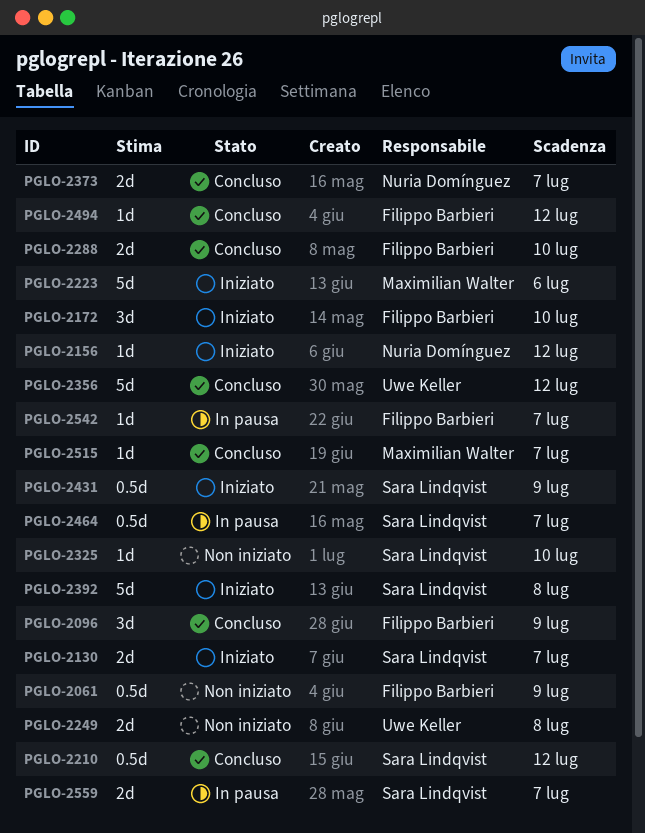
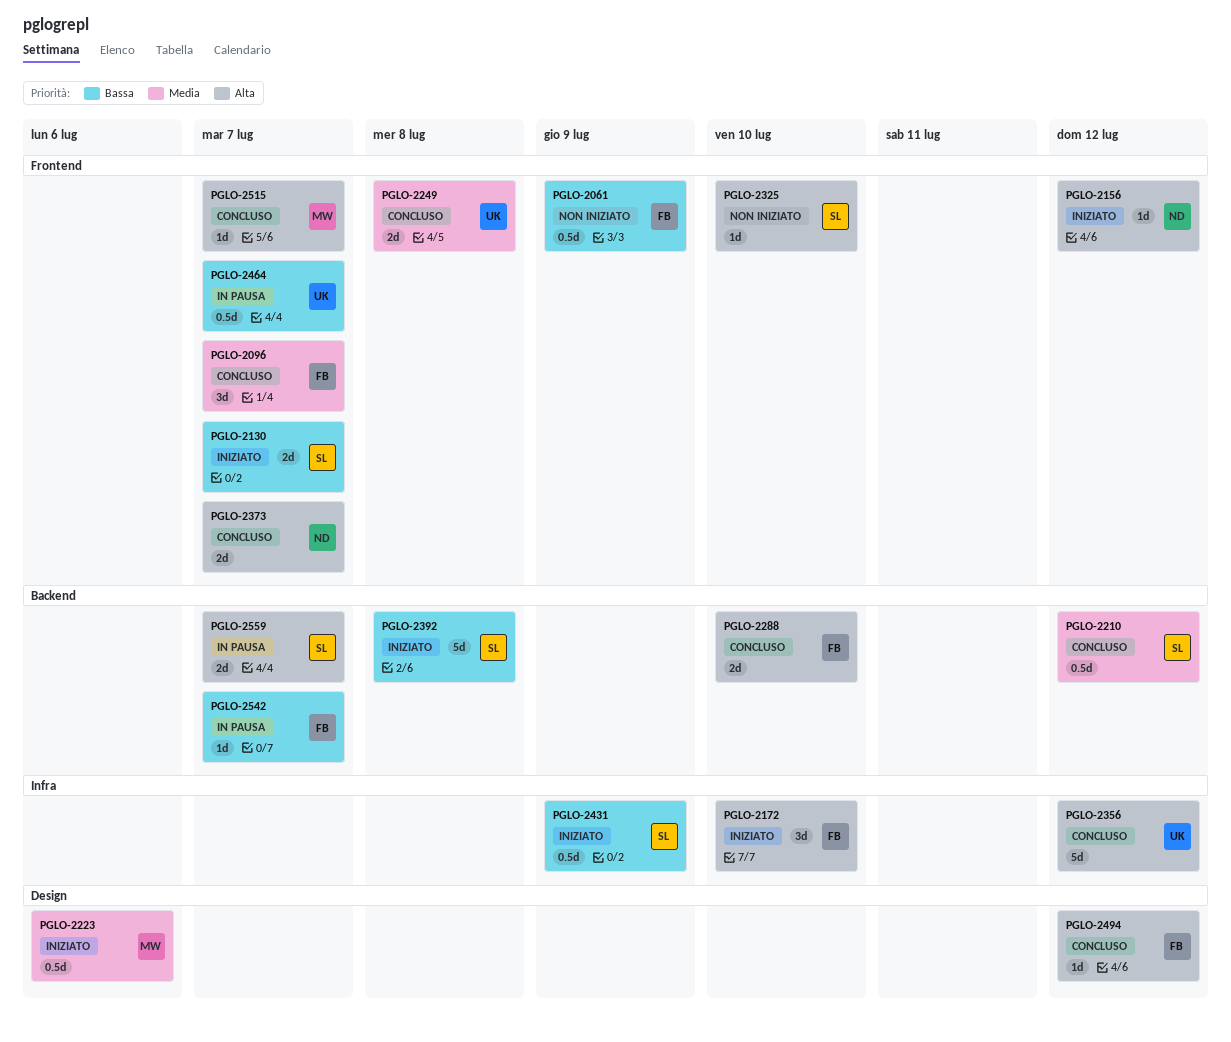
PGLO-2096, due: Jul 9 -> Jul 7
PGLO-2223, estimate: 5d -> 0.5d
PGLO-2249, status: Non iniziato -> Concluso
PGLO-2464, owner: Sara Lindqvist -> Uwe Keller

